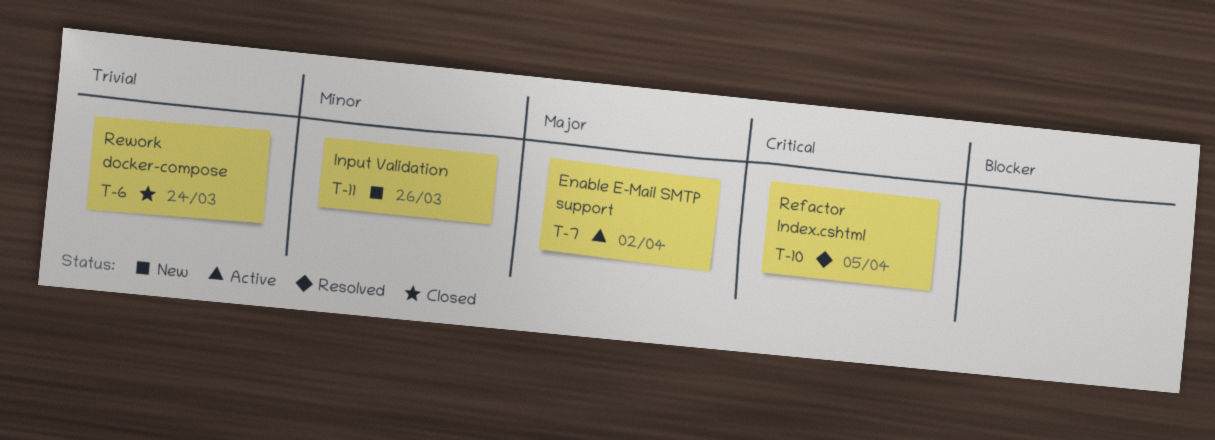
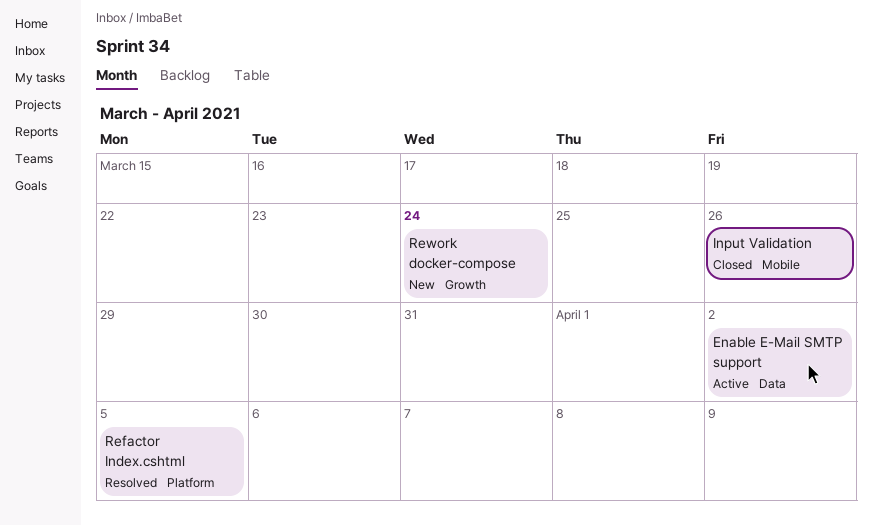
Input Validation, status: New -> Closed
Rework docker-compose, status: Closed -> New

